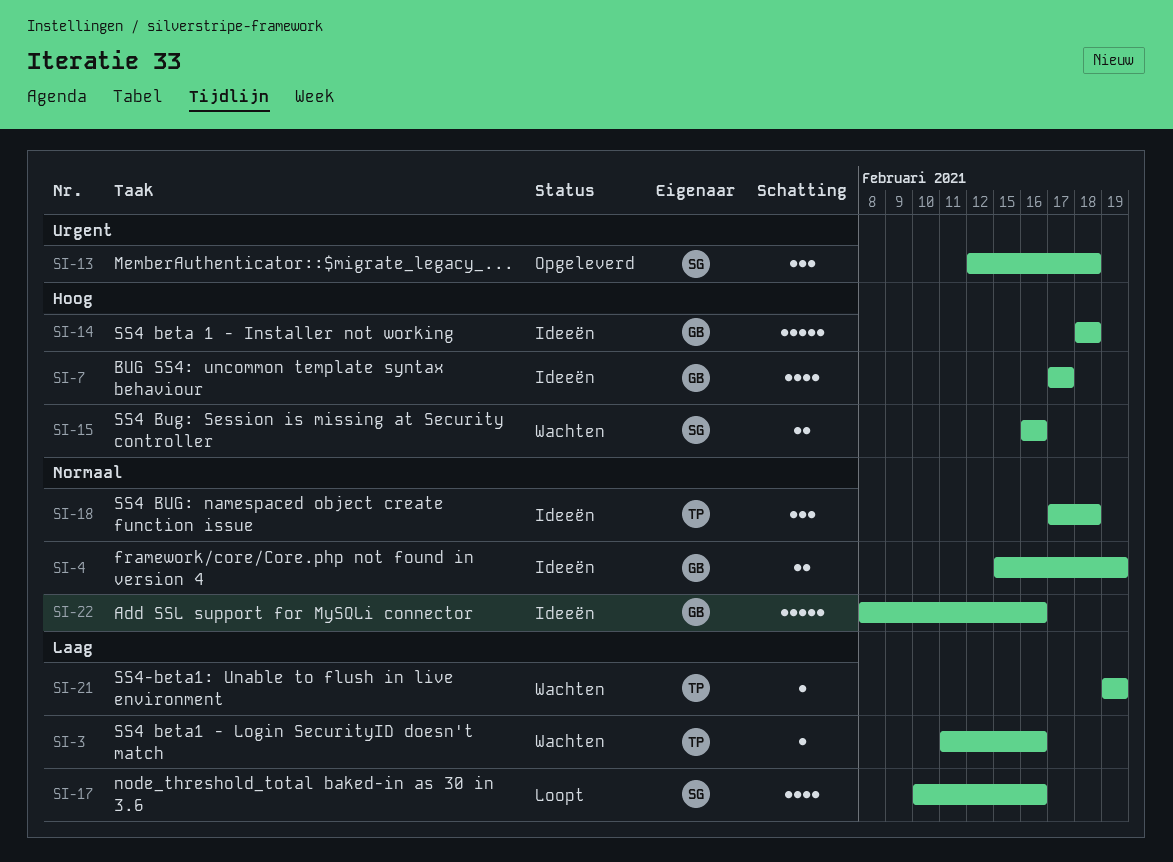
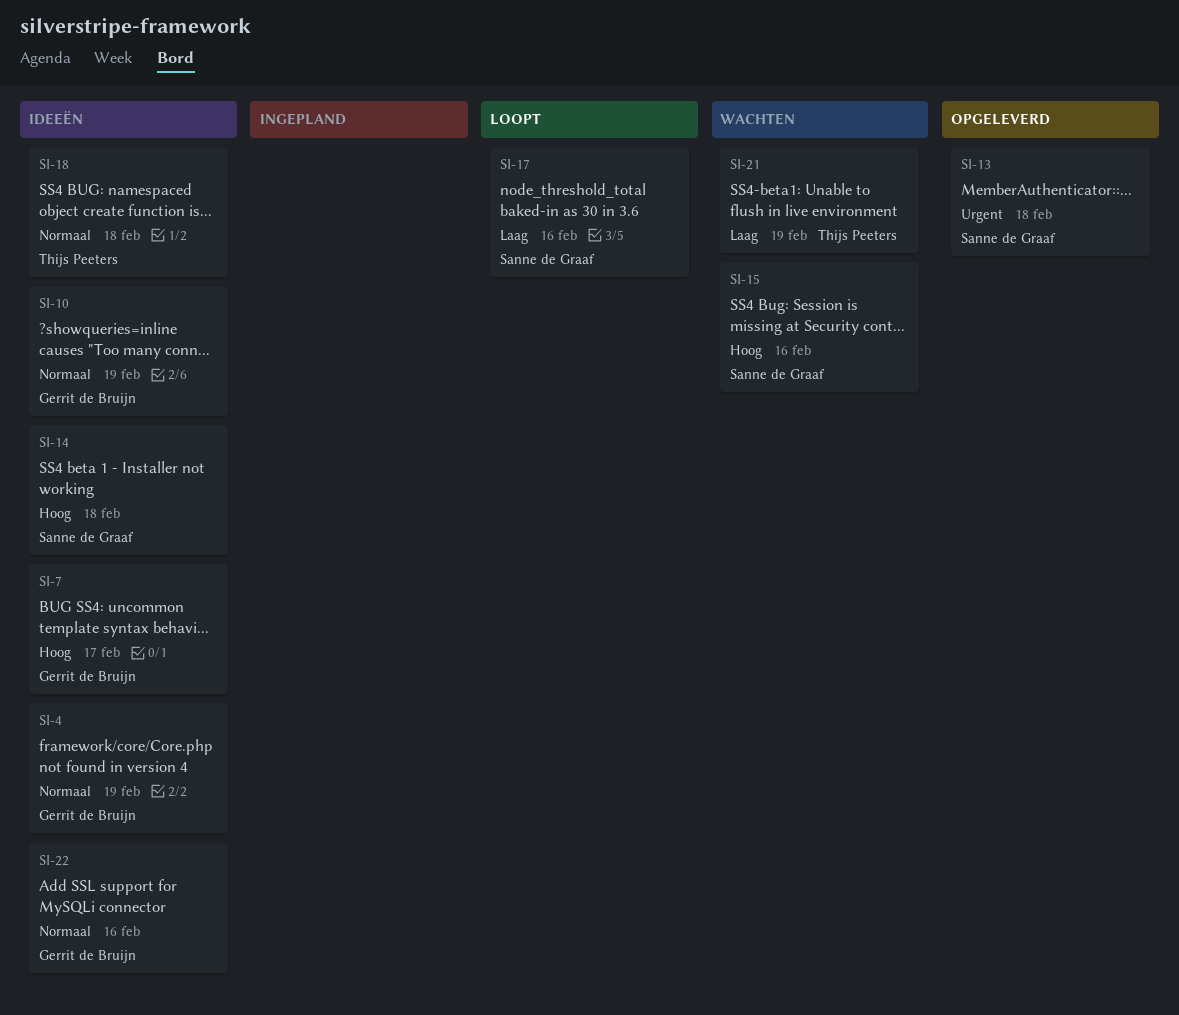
SI-3: present -> none
SI-10: none -> present
SI-14, owner: Gerrit de Bruijn -> Sanne de Graaf

